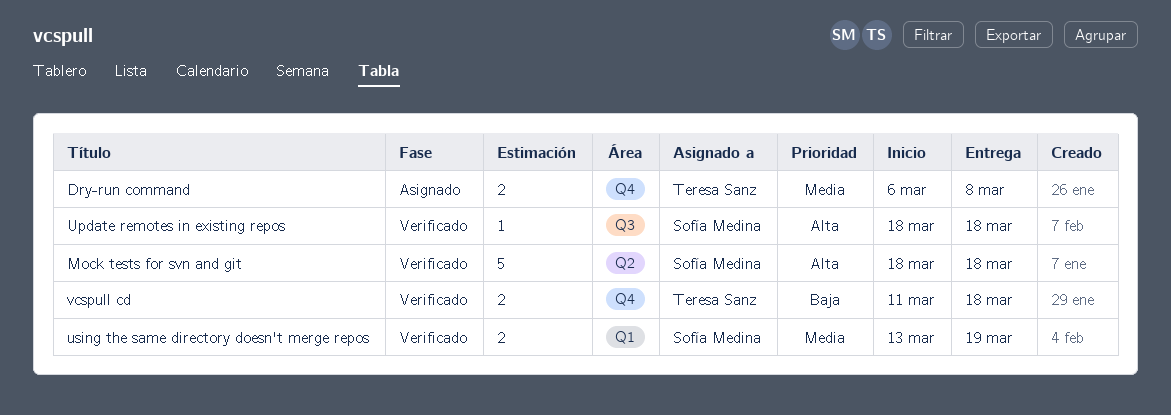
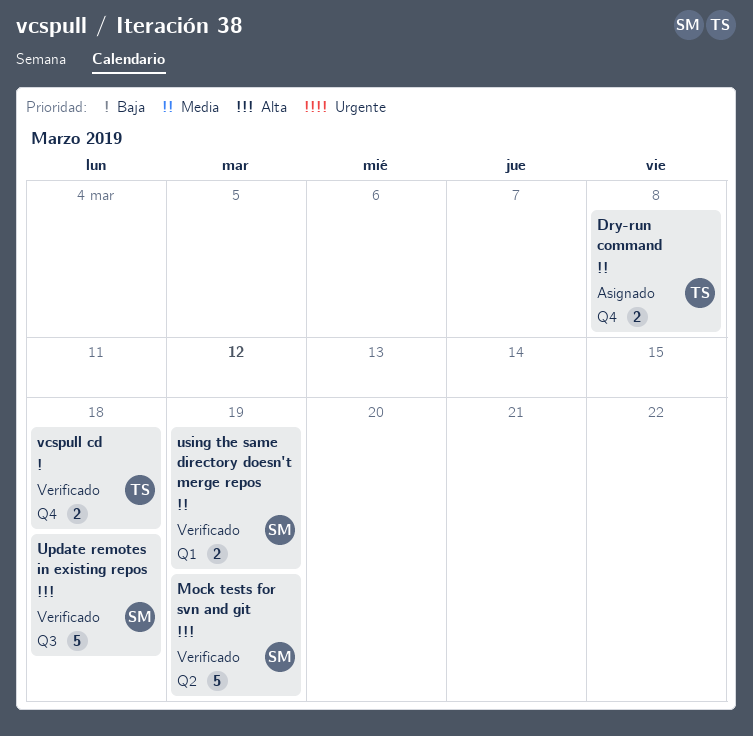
Mock tests for svn and git, due: Mar 18 -> Mar 19
Update remotes in existing repos, estimate: 1 -> 5

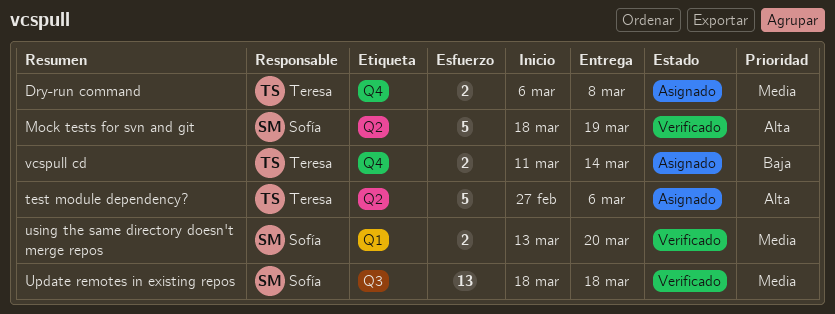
test module dependency?: none -> present
Update remotes in existing repos, priority: Alta -> Media
Update remotes in existing repos, estimate: 5 -> 13
using the same directory doesn't merge repos, due: Mar 19 -> Mar 20
vcspull cd, status: Verificado -> Asignado
vcspull cd, due: Mar 18 -> Mar 14

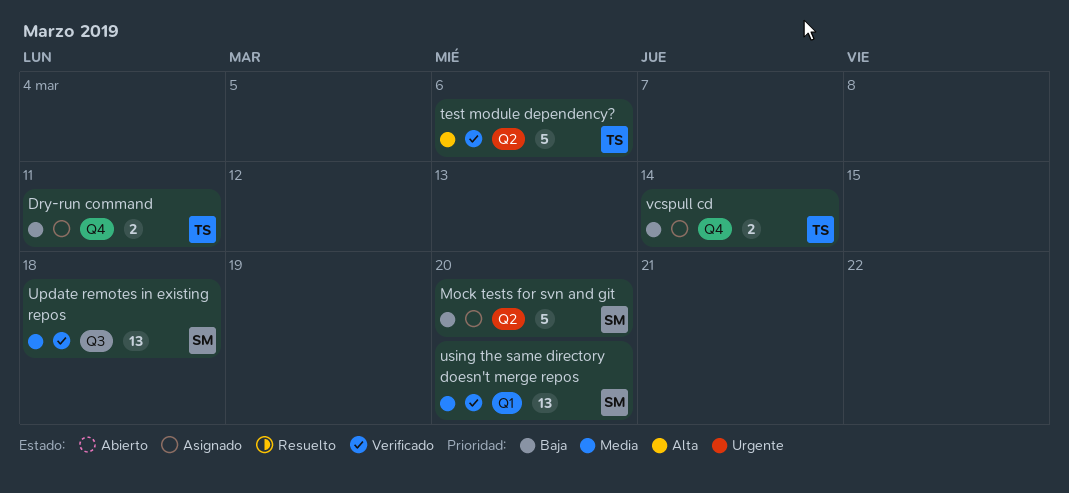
Dry-run command, priority: Media -> Baja
Dry-run command, due: Mar 8 -> Mar 11
Mock tests for svn and git, status: Verificado -> Asignado
Mock tests for svn and git, priority: Alta -> Baja
Mock tests for svn and git, due: Mar 19 -> Mar 20
test module dependency?, status: Asignado -> Verificado
using the same directory doesn't merge repos, estimate: 2 -> 13

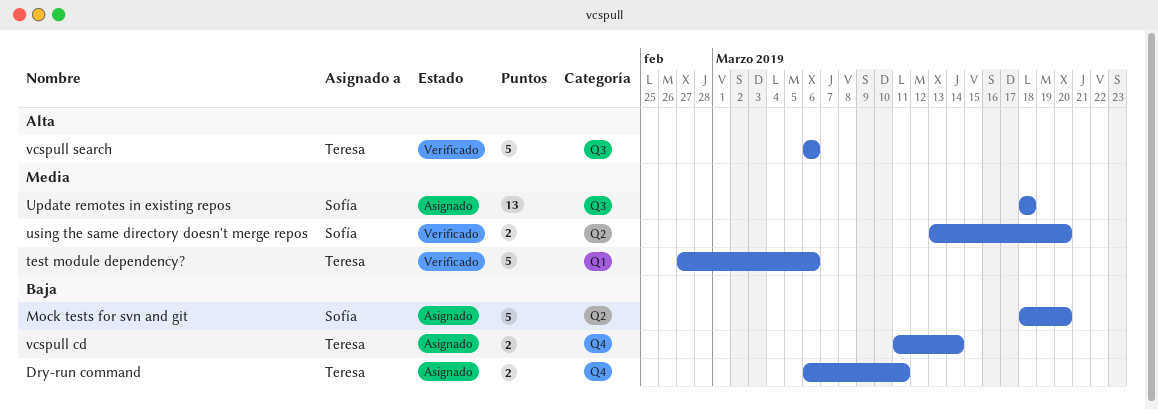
test module dependency?, priority: Alta -> Media
test module dependency?, label: Q2 -> Q1
Update remotes in existing repos, status: Verificado -> Asignado
using the same directory doesn't merge repos, label: Q1 -> Q2
using the same directory doesn't merge repos, estimate: 13 -> 2
vcspull search: none -> present

